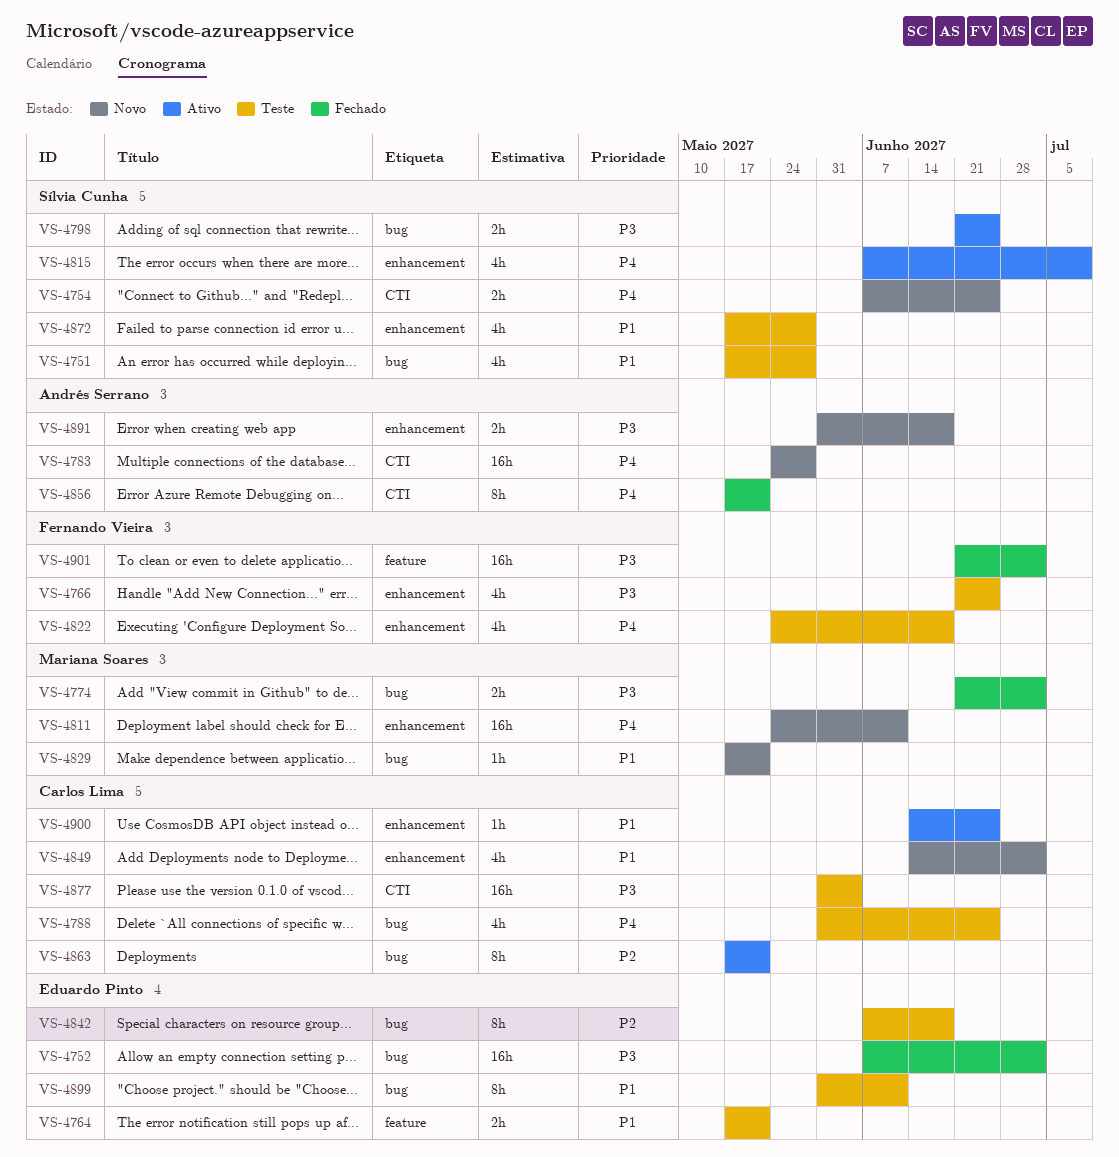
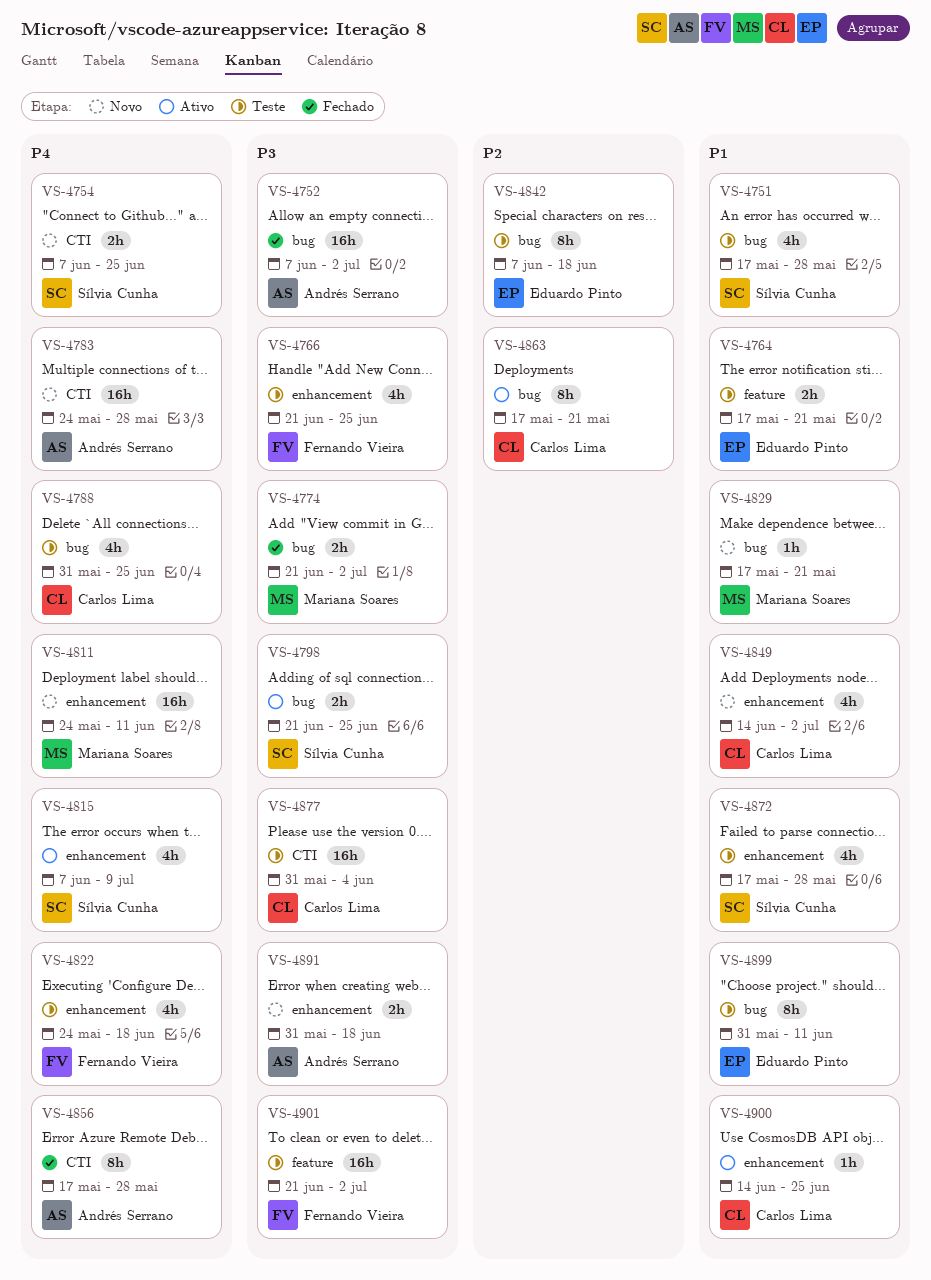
VS-4752, owner: Eduardo Pinto -> Andrés Serrano
VS-4856, due: May 21 -> May 28
VS-4901, status: Fechado -> Teste

